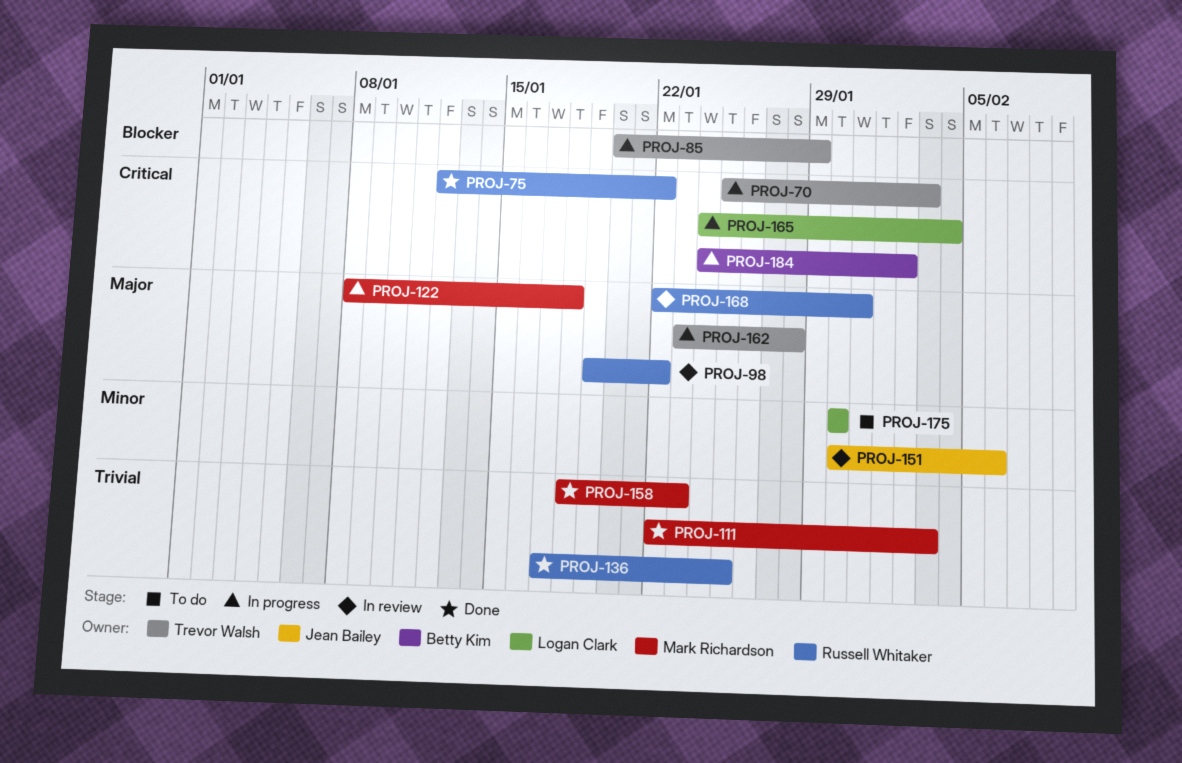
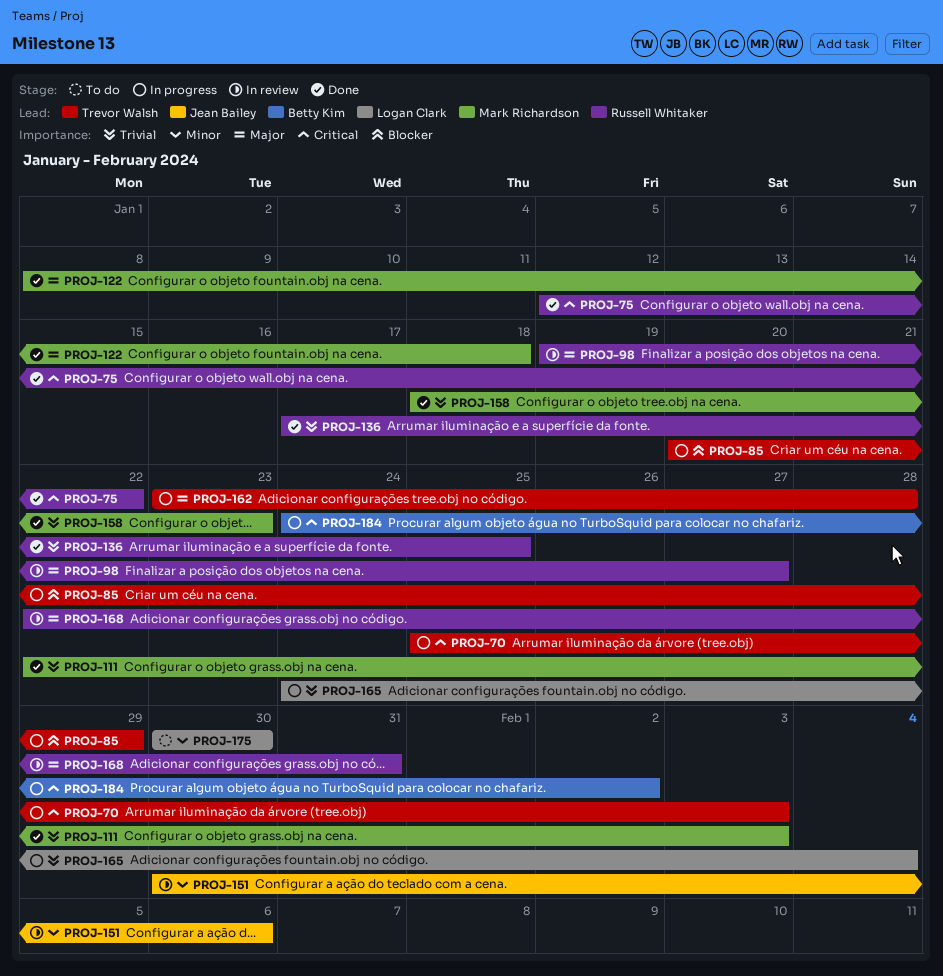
PROJ-98, due: Jan 22 -> Jan 27
PROJ-122, status: In progress -> Done
PROJ-165, priority: Critical -> Trivial

